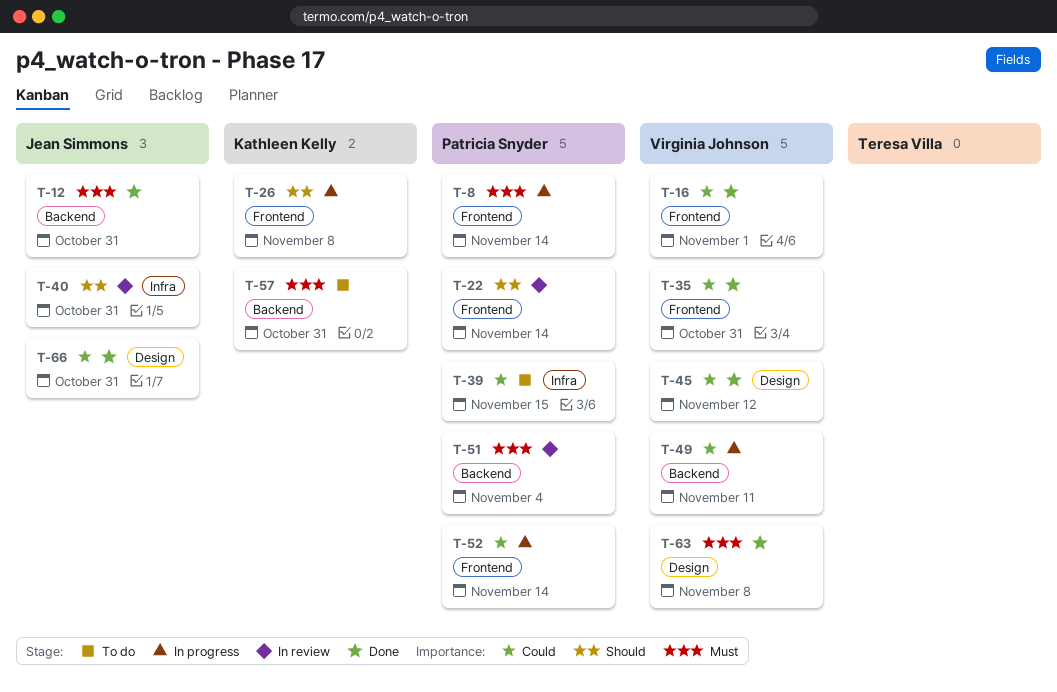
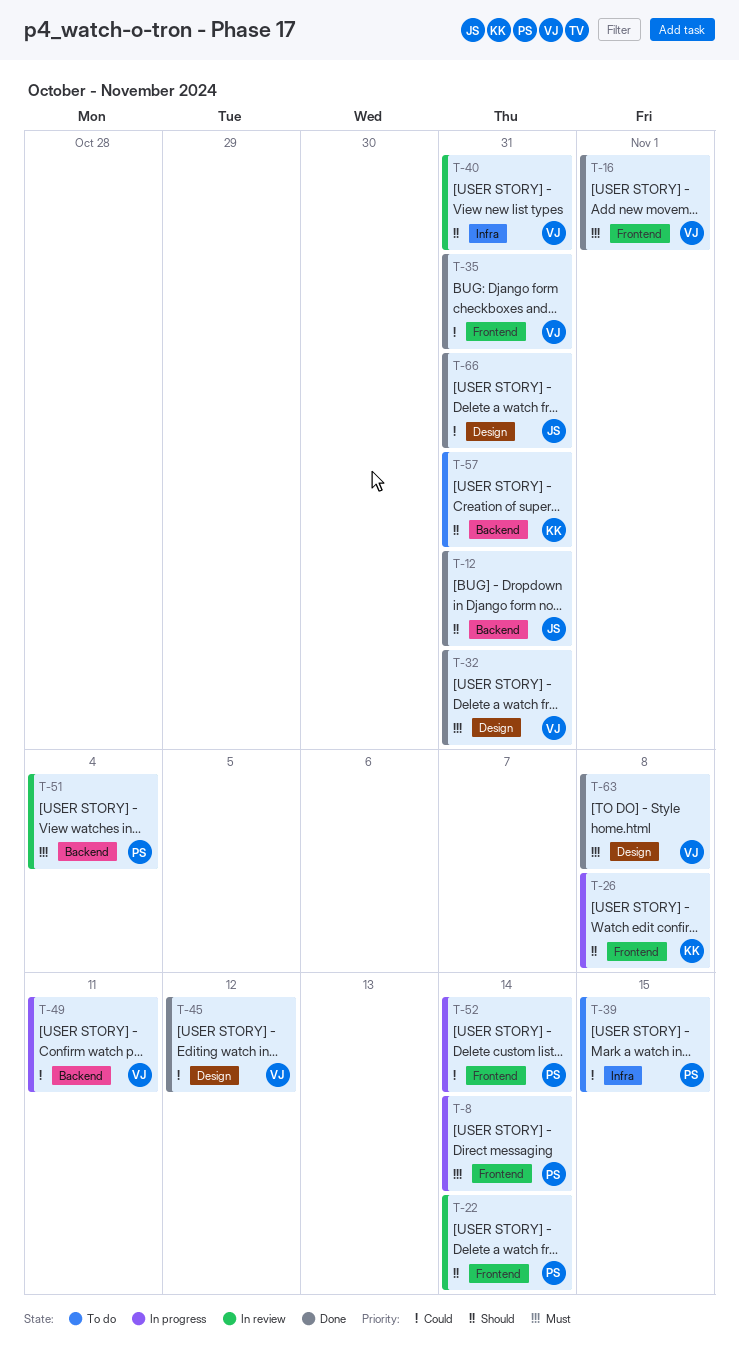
T-12, priority: Must -> Should
T-16, priority: Could -> Must
T-32: none -> present
T-40, owner: Jean Simmons -> Virginia Johnson
T-57, priority: Must -> Should

